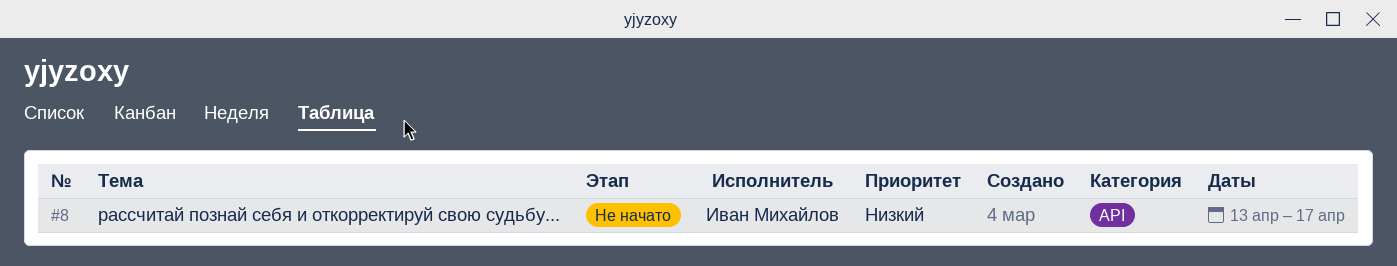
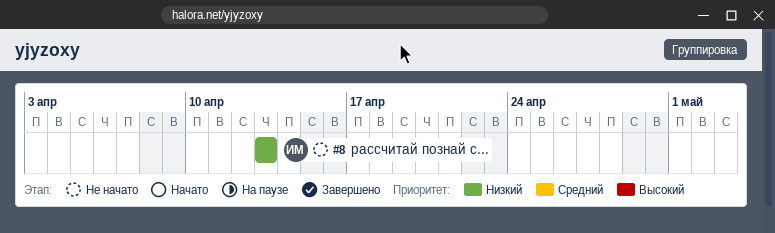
#8, due: Apr 17 -> Apr 13

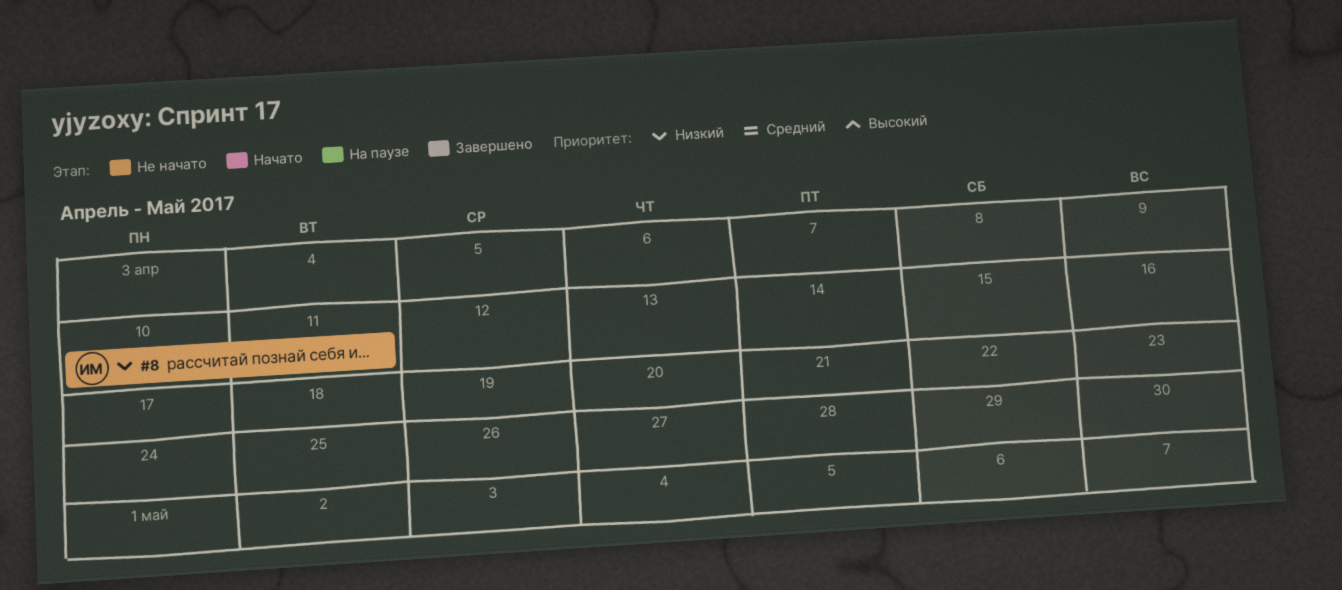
#8, start: Apr 13 -> Apr 10
#8, due: Apr 13 -> Apr 11

